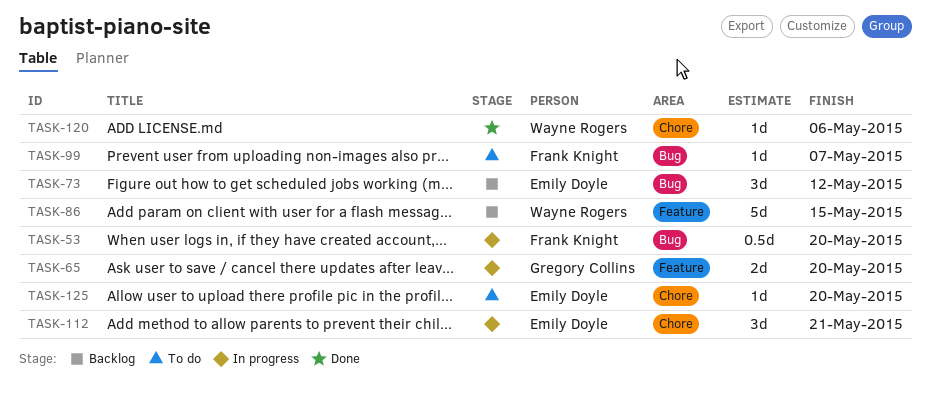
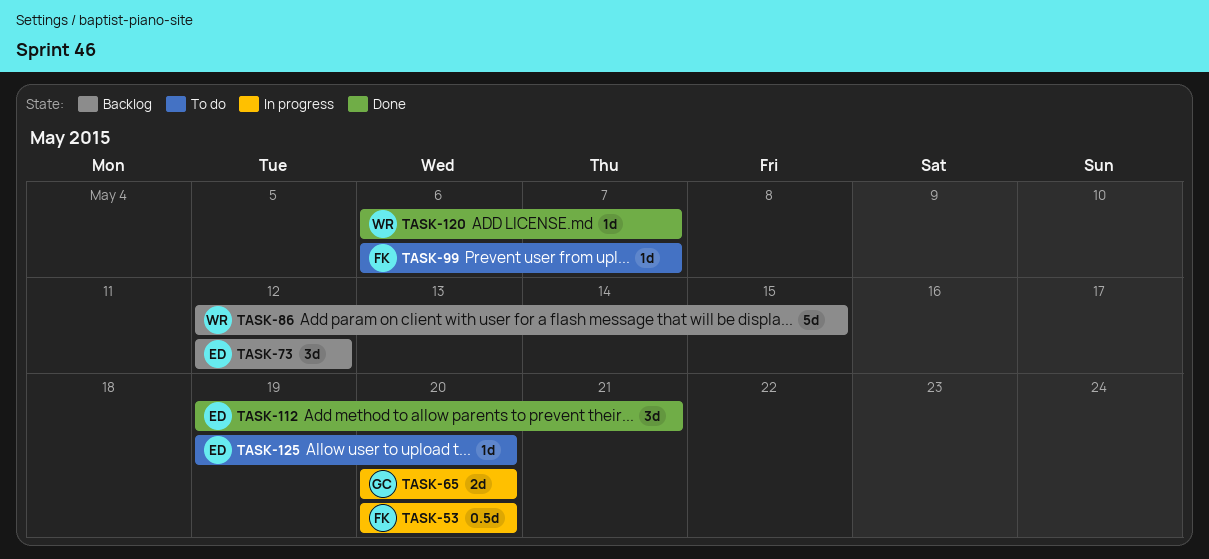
TASK-112, status: In progress -> Done
TASK-120, due: May 6 -> May 7

